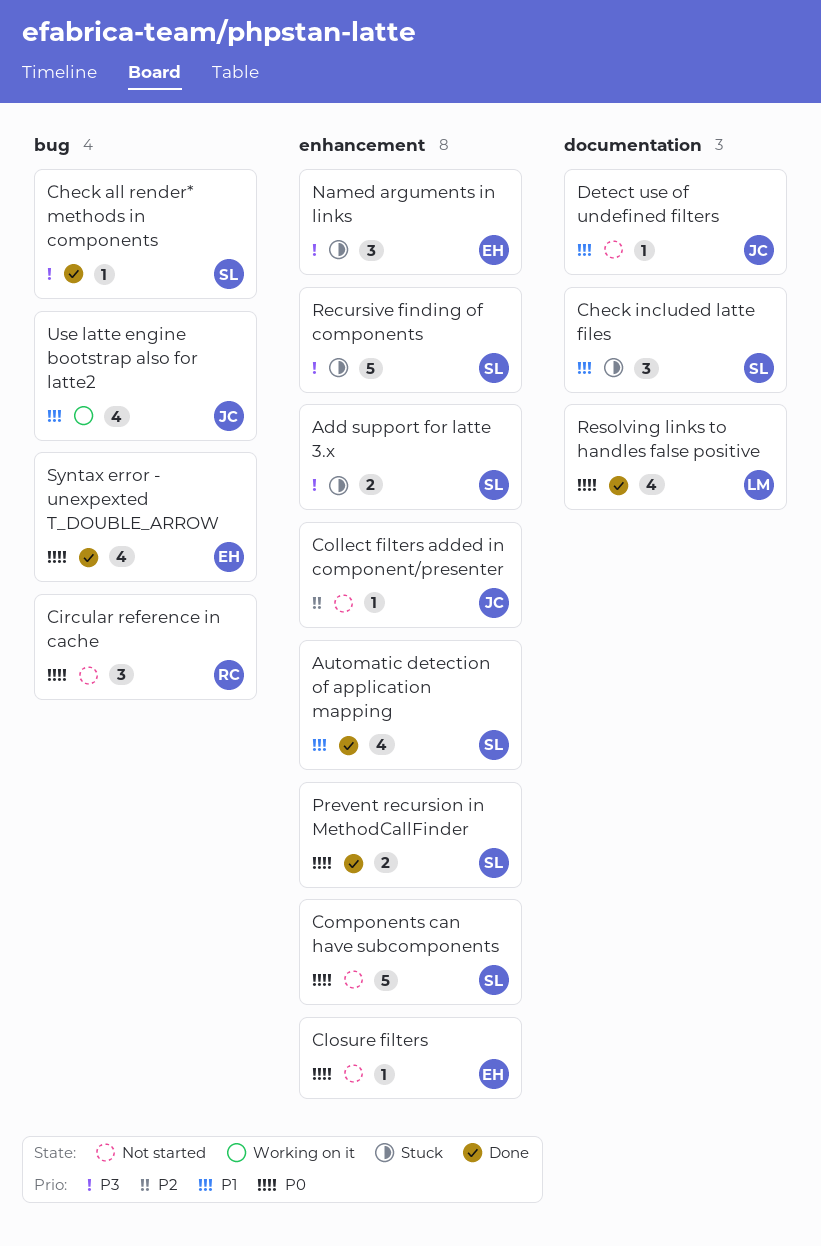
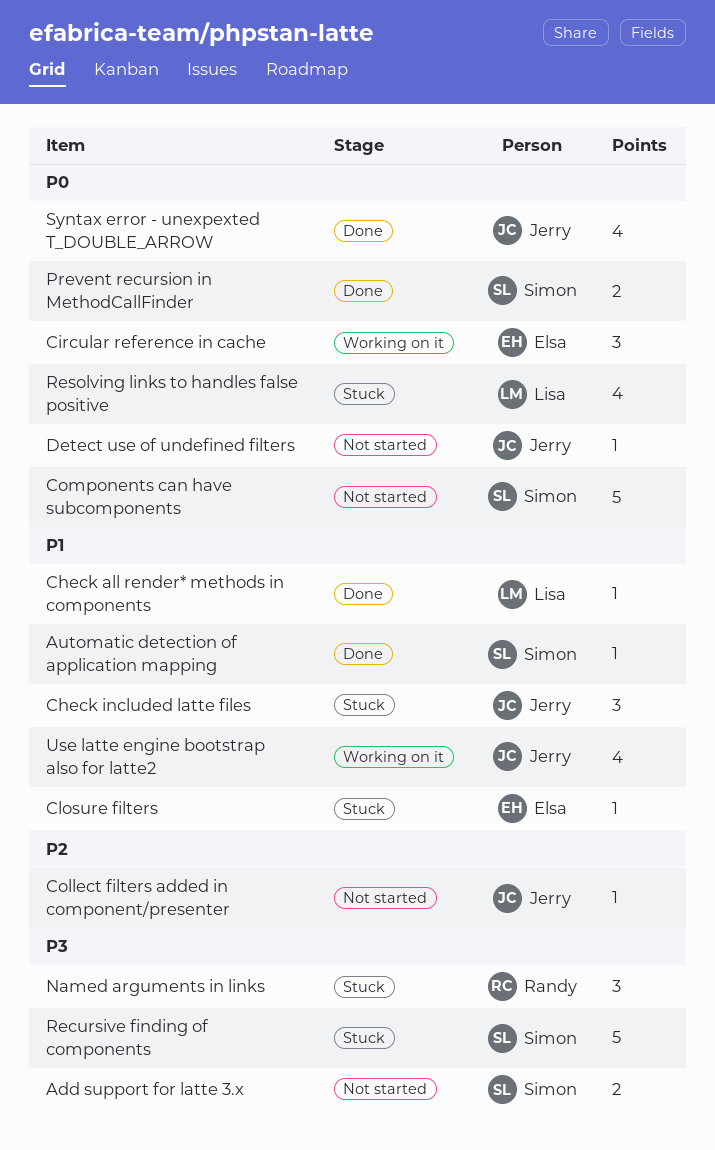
Add support for latte 3.x, status: Stuck -> Not started
Automatic detection of application mapping, estimate: 4 -> 1
Check all render* methods in components, owner: Simon -> Lisa
Check all render* methods in components, priority: P3 -> P1
Check included latte files, owner: Simon -> Jerry
Circular reference in cache, status: Not started -> Working on it
Circular reference in cache, owner: Randy -> Elsa
Closure filters, status: Not started -> Stuck
Closure filters, priority: P0 -> P1
Detect use of undefined filters, priority: P1 -> P0
Named arguments in links, owner: Elsa -> Randy
Resolving links to handles false positive, status: Done -> Stuck
Syntax error - unexpexted T_DOUBLE_ARROW, owner: Elsa -> Jerry

